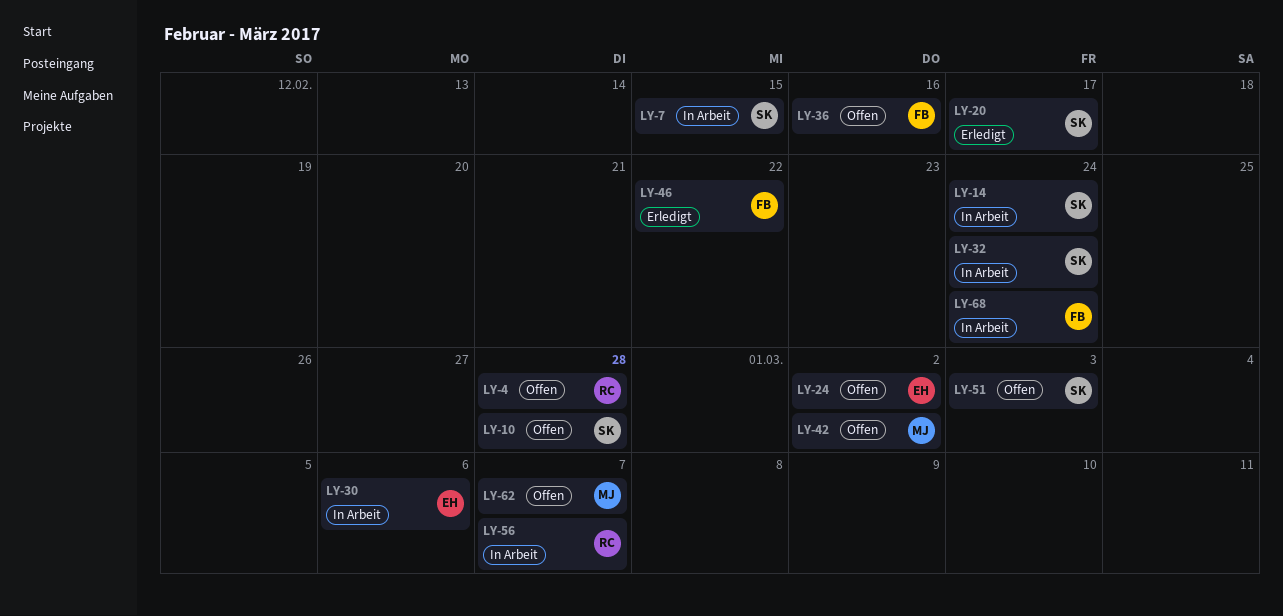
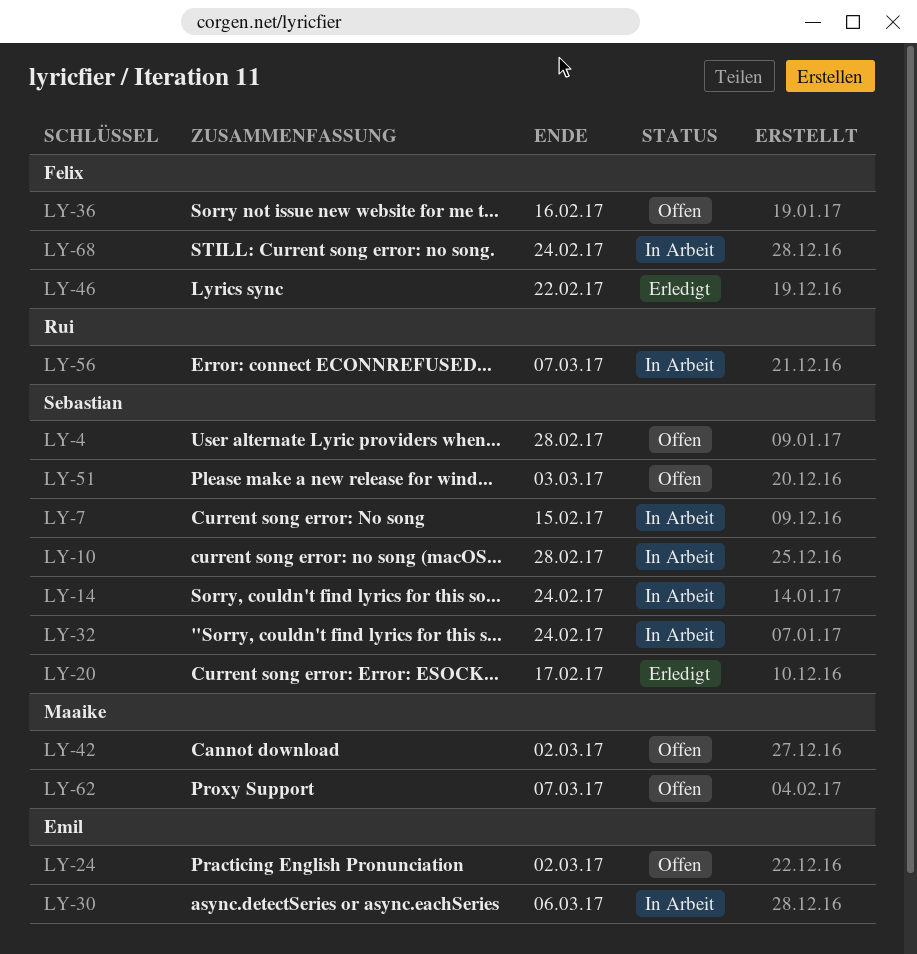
LY-4, owner: Rui -> Sebastian
LY-10, status: Offen -> In Arbeit

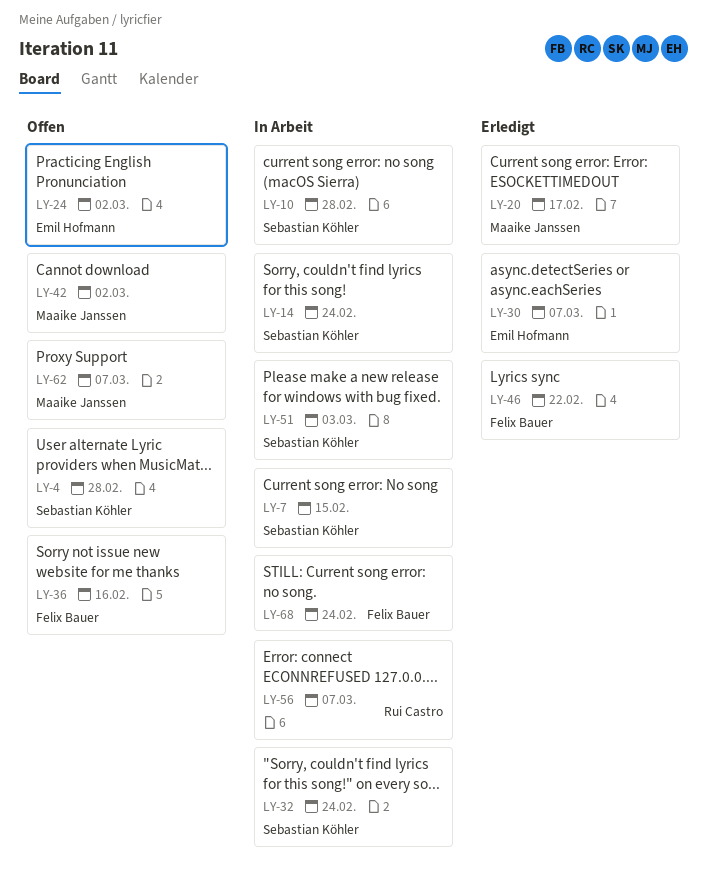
LY-20, owner: Sebastian Köhler -> Maaike Janssen
LY-30, status: In Arbeit -> Erledigt
LY-30, due: Mar 6 -> Mar 7
LY-51, status: Offen -> In Arbeit

